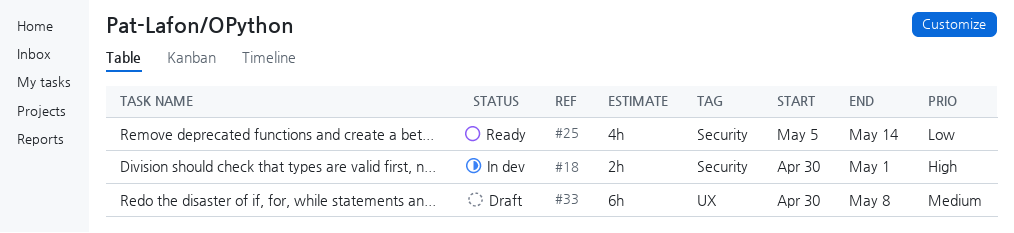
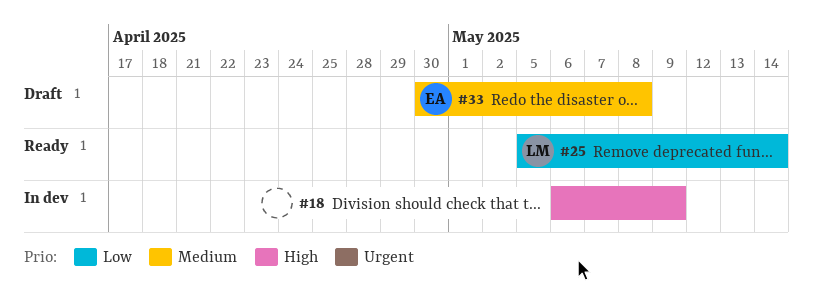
#18, start: Apr 30 -> May 6
#18, due: May 1 -> May 9

